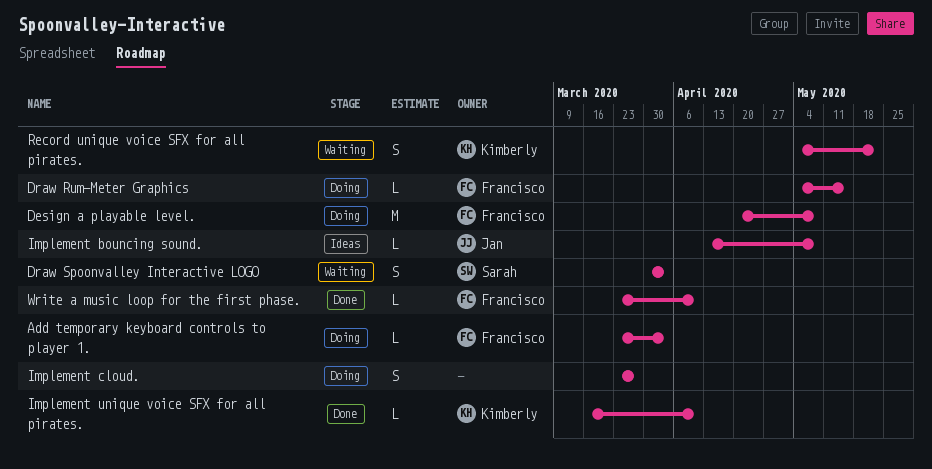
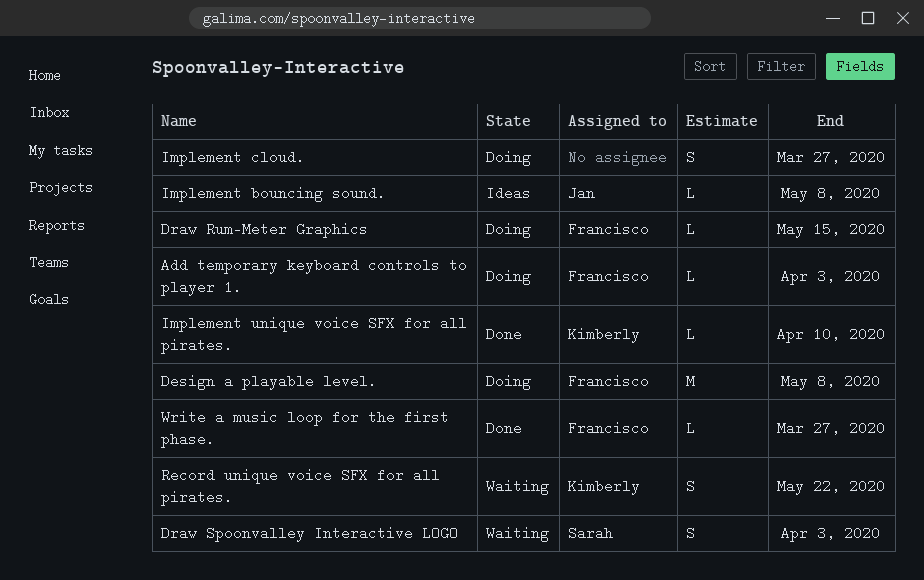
Write a music loop for the first phase., due: Apr 10 -> Mar 27

